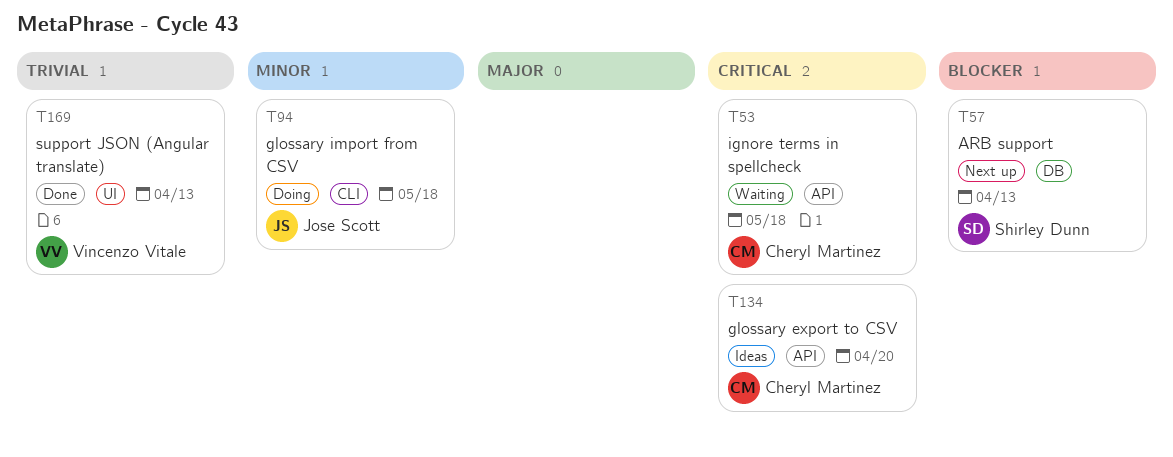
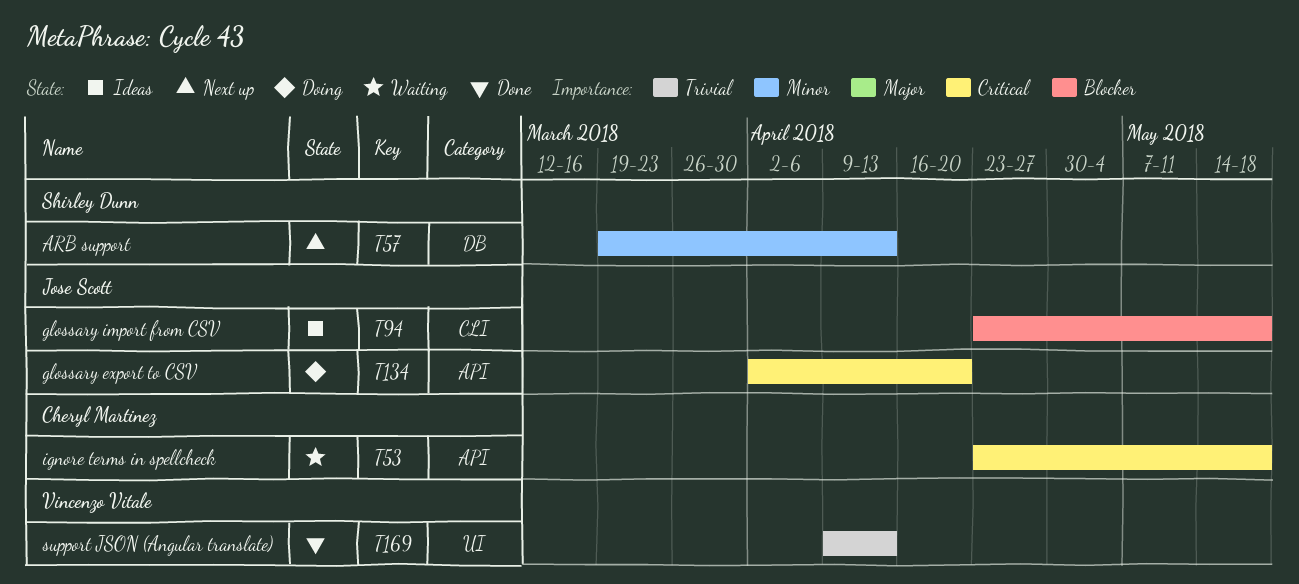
T57, priority: Blocker -> Minor
T94, status: Doing -> Ideas
T94, priority: Minor -> Blocker
T134, status: Ideas -> Doing
T134, owner: Cheryl Martinez -> Jose Scott

